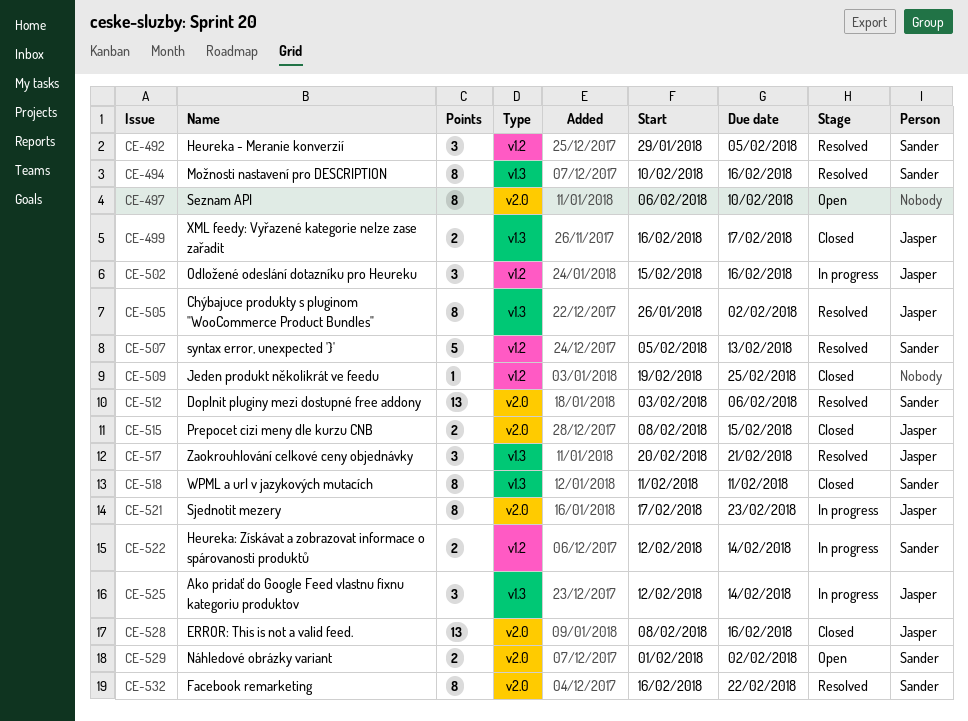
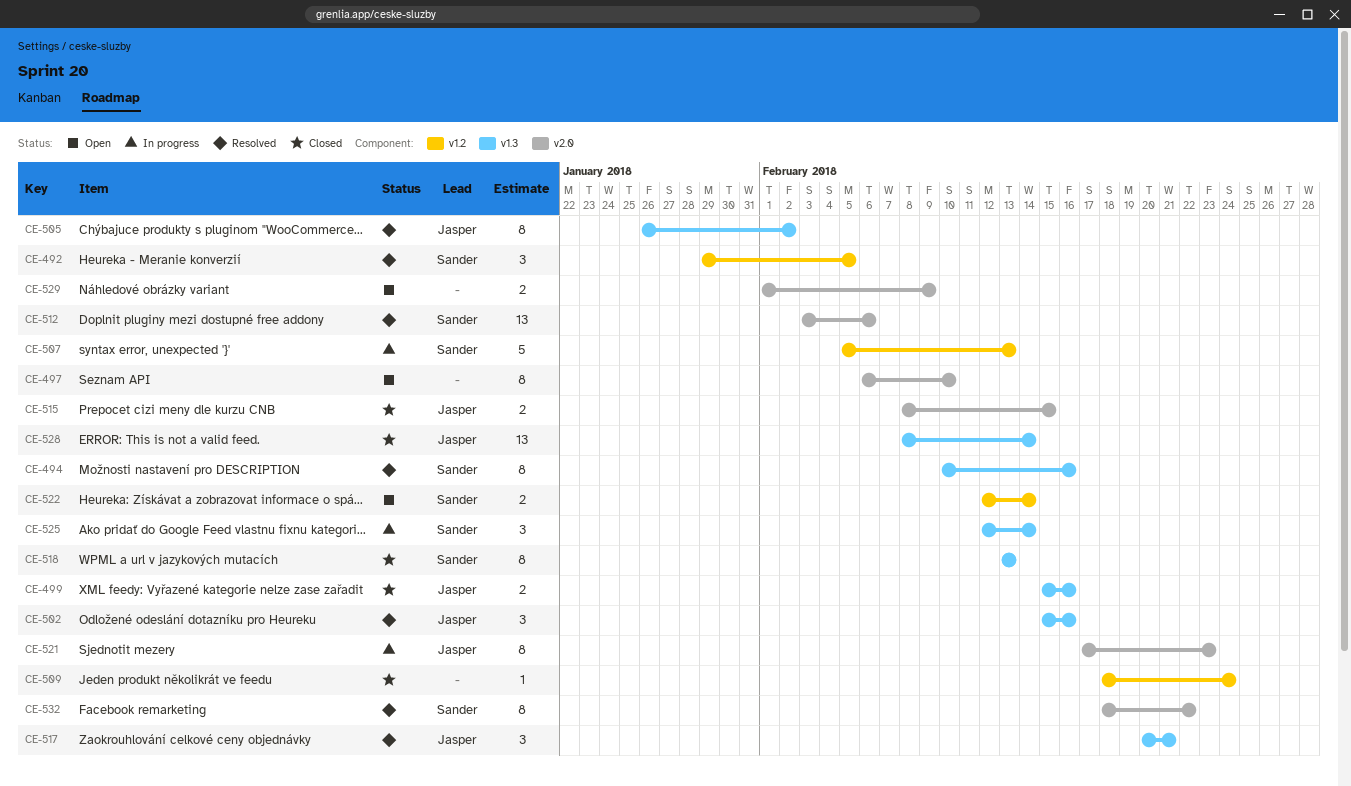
CE-499, start: Feb 16 -> Feb 15
CE-499, due: Feb 17 -> Feb 16
CE-502, status: In progress -> Resolved
CE-502, label: v1.2 -> v1.3
CE-507, status: Resolved -> In progress
CE-509, start: Feb 19 -> Feb 18
CE-509, due: Feb 25 -> Feb 24
CE-518, start: Feb 11 -> Feb 13
CE-518, due: Feb 11 -> Feb 13
CE-522, status: In progress -> Open
CE-525, owner: Jasper -> Sander
CE-528, label: v2.0 -> v1.3
CE-528, due: Feb 16 -> Feb 14
CE-529, owner: Sander -> none
CE-529, due: Feb 2 -> Feb 9
CE-532, start: Feb 16 -> Feb 18

